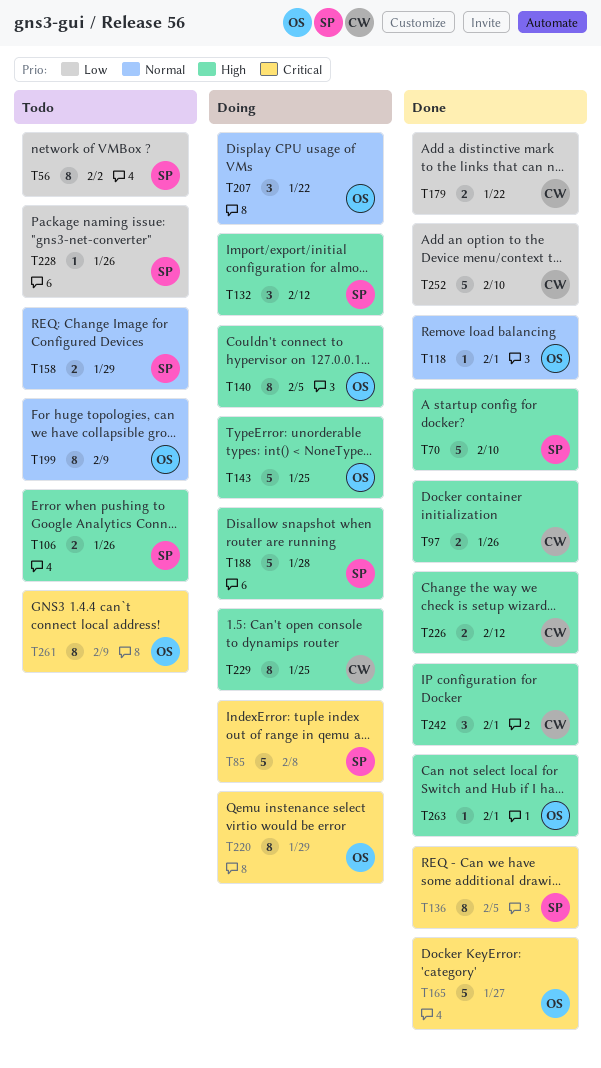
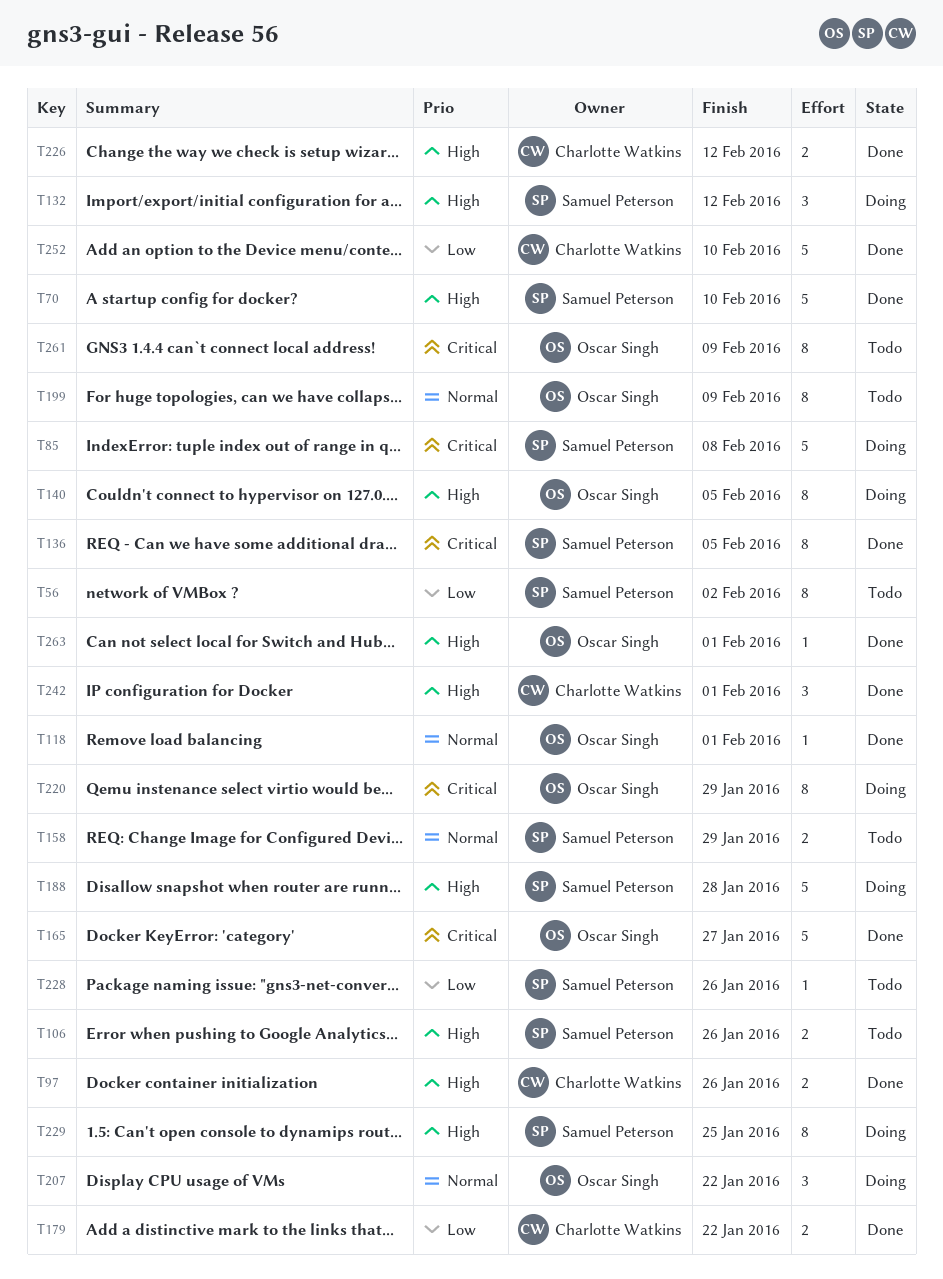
T143: present -> none
T229, owner: Charlotte Watkins -> Samuel Peterson

